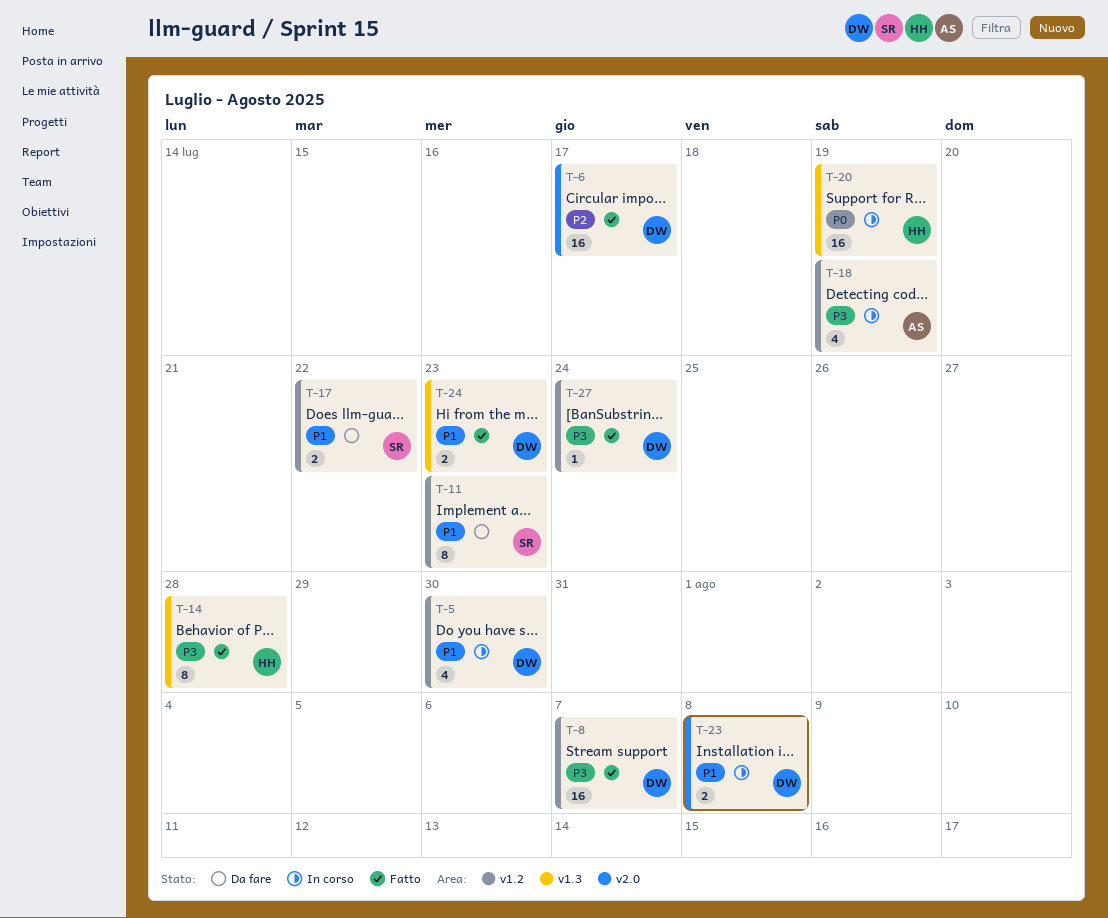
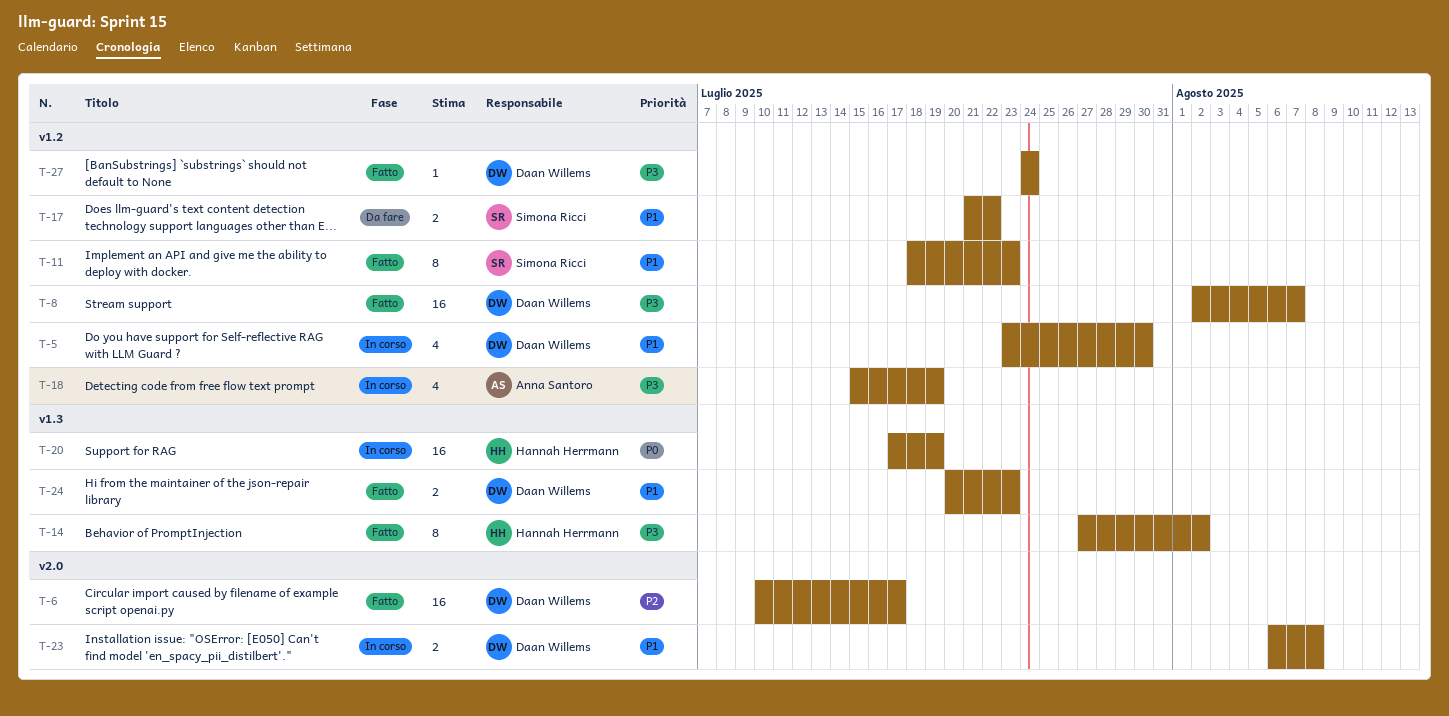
T-11, status: Da fare -> Fatto
T-14, due: Jul 28 -> Aug 2

